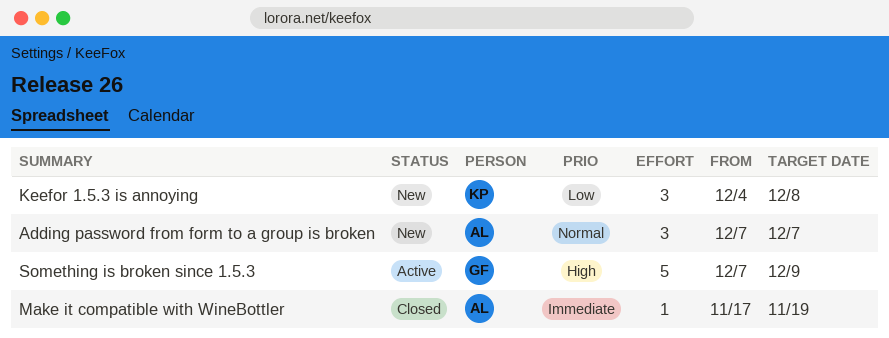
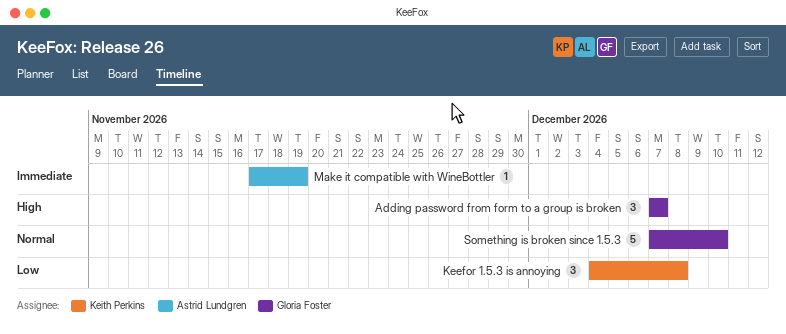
Adding password from form to a group is broken, owner: Astrid Lundgren -> Gloria Foster
Adding password from form to a group is broken, priority: Normal -> High
Something is broken since 1.5.3, priority: High -> Normal
Something is broken since 1.5.3, due: Dec 9 -> Dec 10

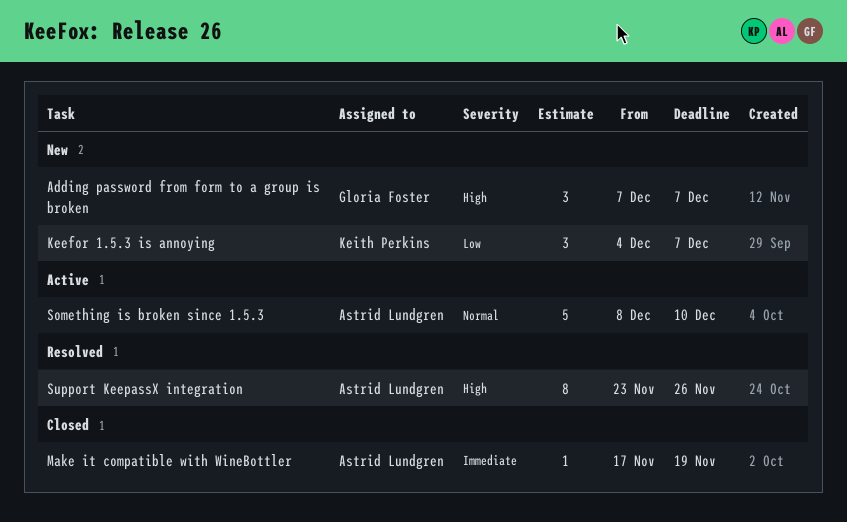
Keefor 1.5.3 is annoying, due: Dec 8 -> Dec 7
Something is broken since 1.5.3, owner: Gloria Foster -> Astrid Lundgren
Something is broken since 1.5.3, start: Dec 7 -> Dec 8
Support KeepassX integration: none -> present

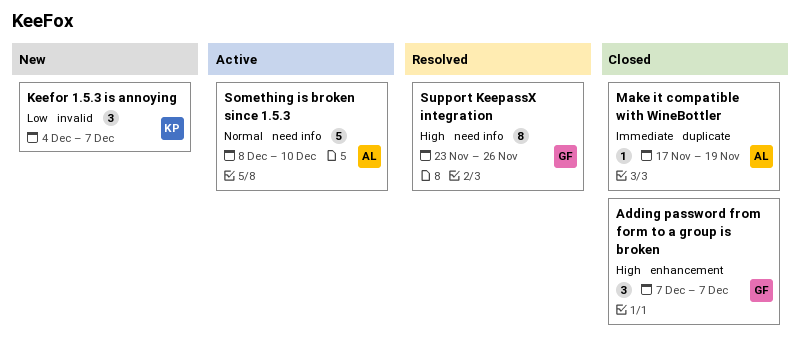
Adding password from form to a group is broken, status: New -> Closed
Support KeepassX integration, owner: Astrid Lundgren -> Gloria Foster

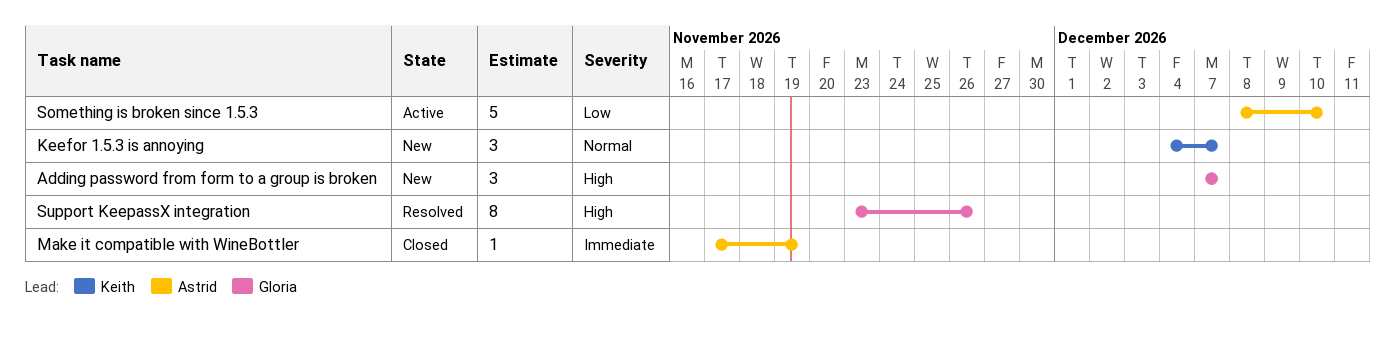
Adding password from form to a group is broken, status: Closed -> New
Keefor 1.5.3 is annoying, priority: Low -> Normal
Something is broken since 1.5.3, priority: Normal -> Low

